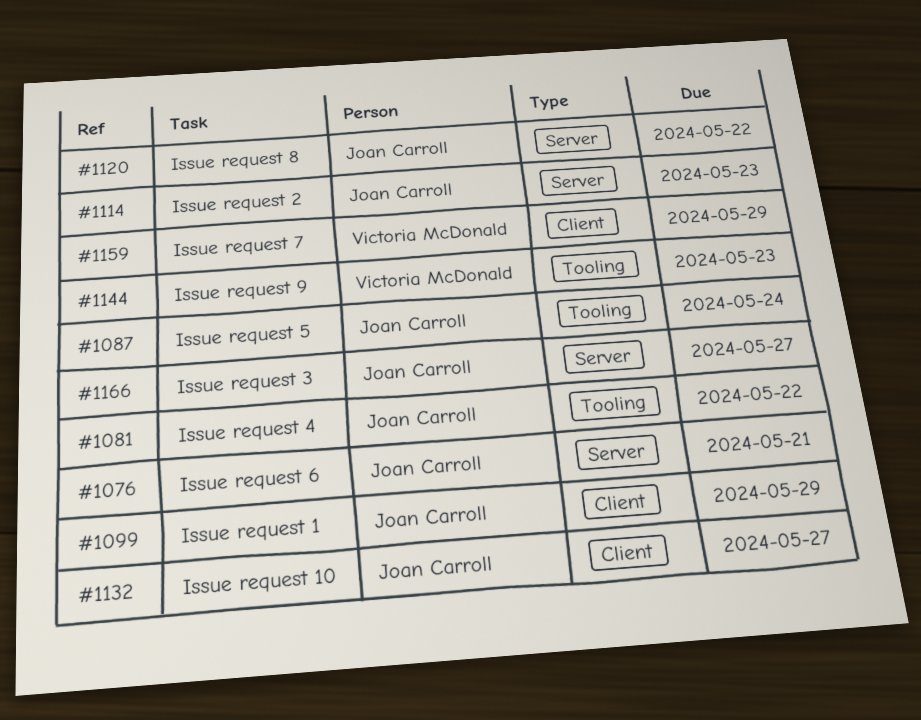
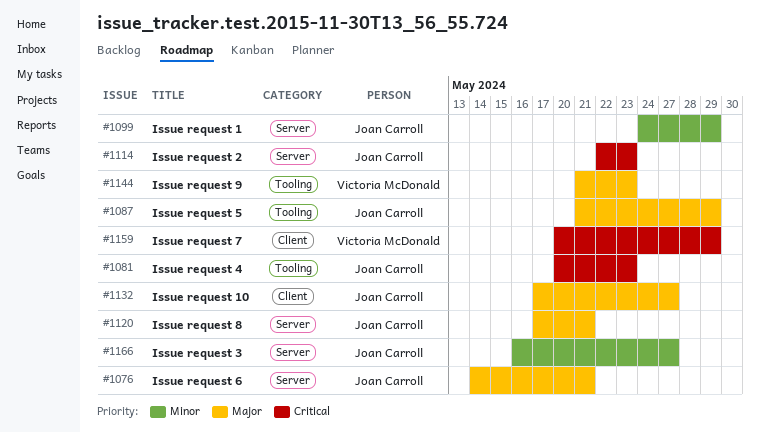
#1081, due: May 22 -> May 23
#1087, due: May 24 -> May 29
#1099, label: Client -> Server
#1120, due: May 22 -> May 21

